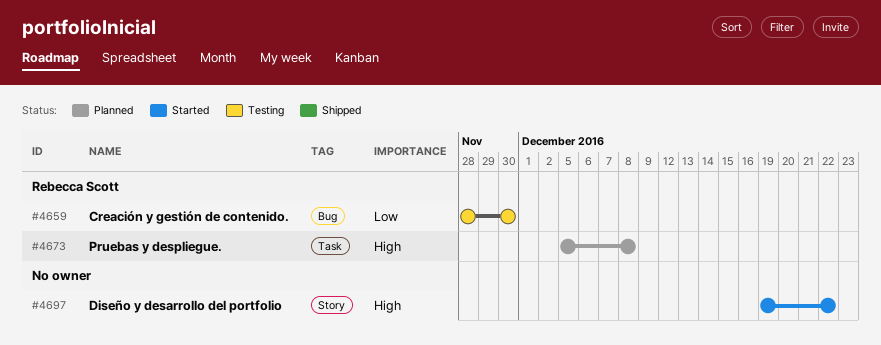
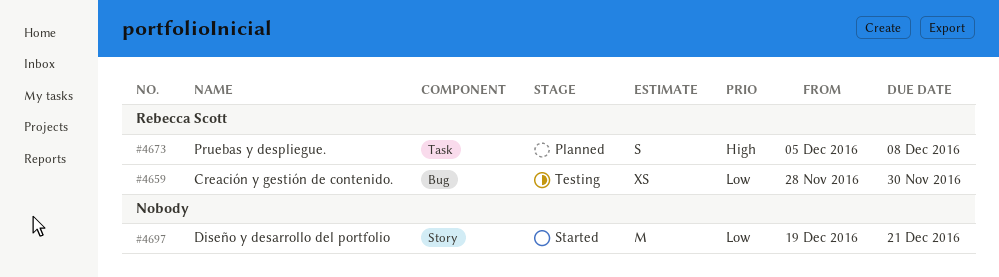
#4697, priority: High -> Low
#4697, due: Dec 22 -> Dec 21

